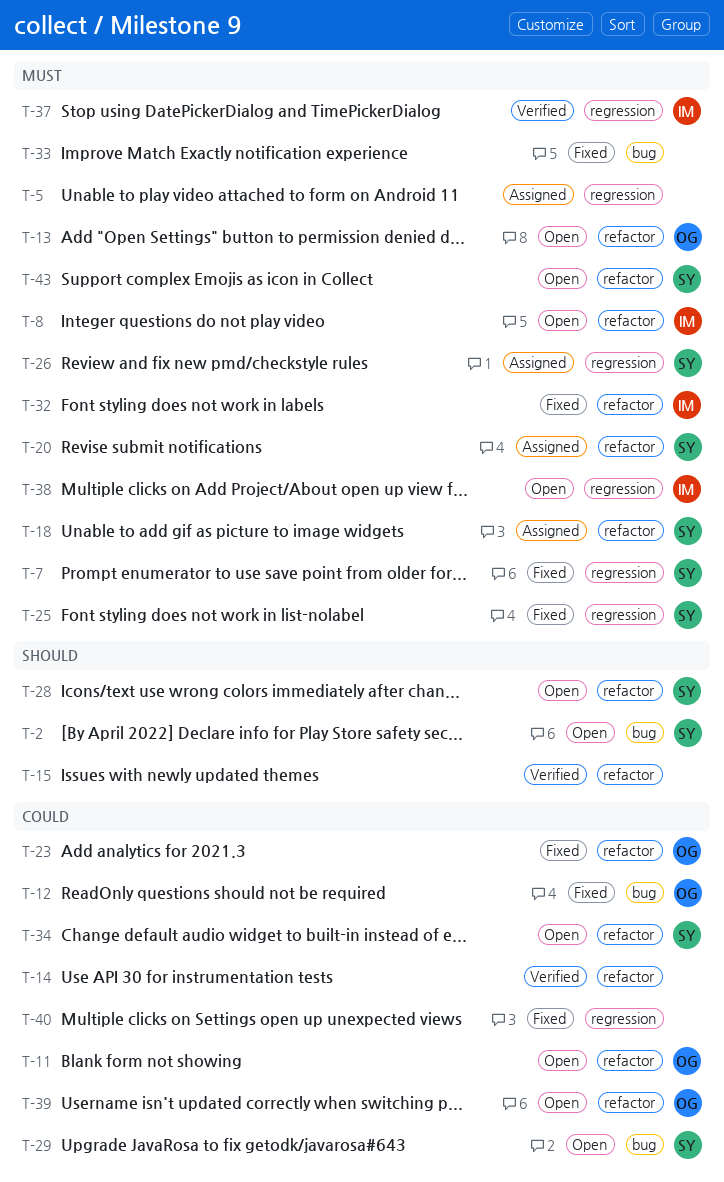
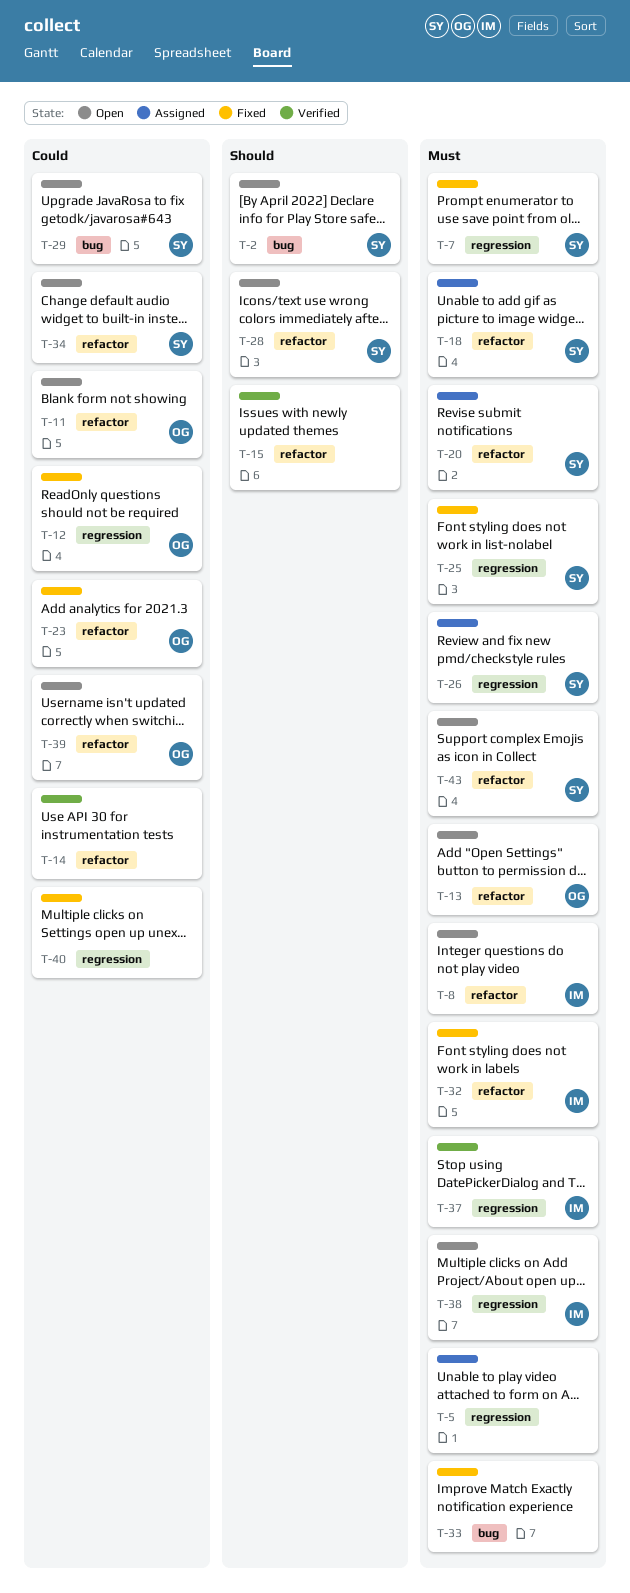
T-12, label: bug -> regression

